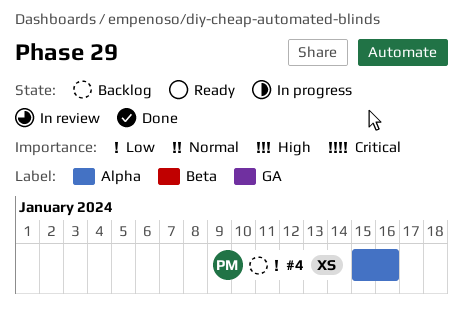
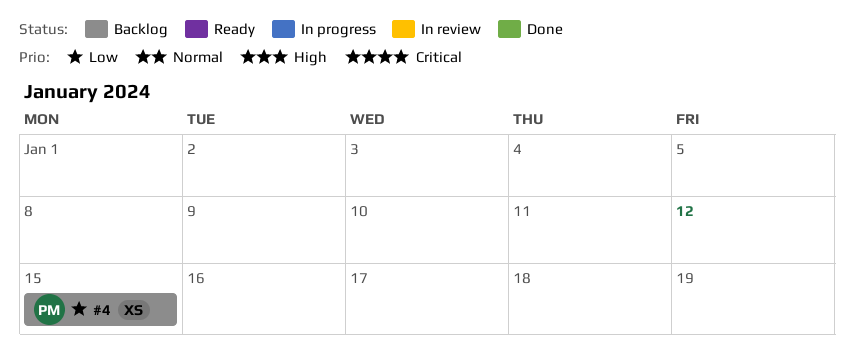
#4, due: Jan 16 -> Jan 15

